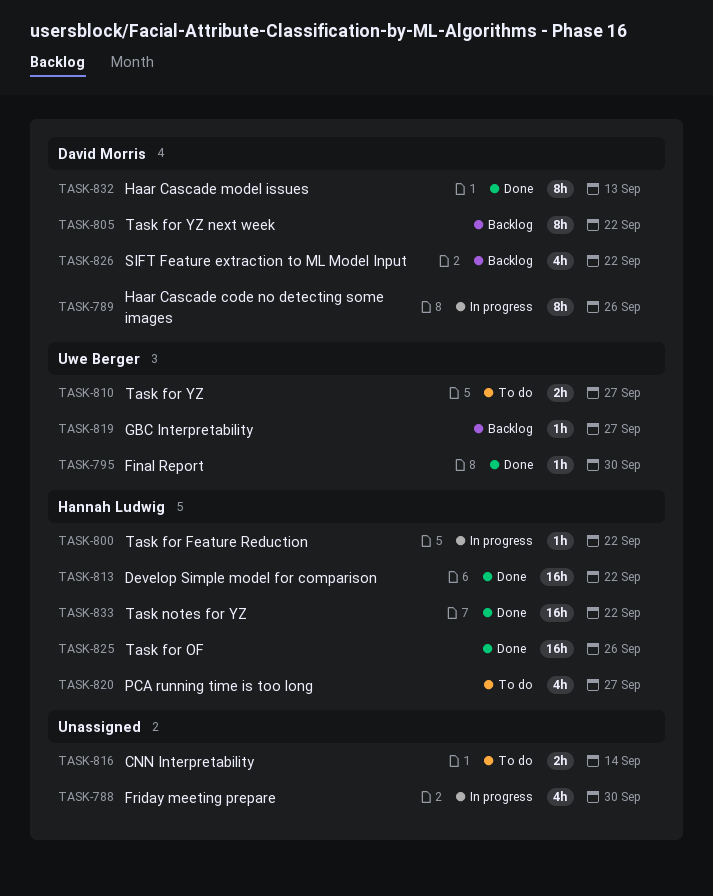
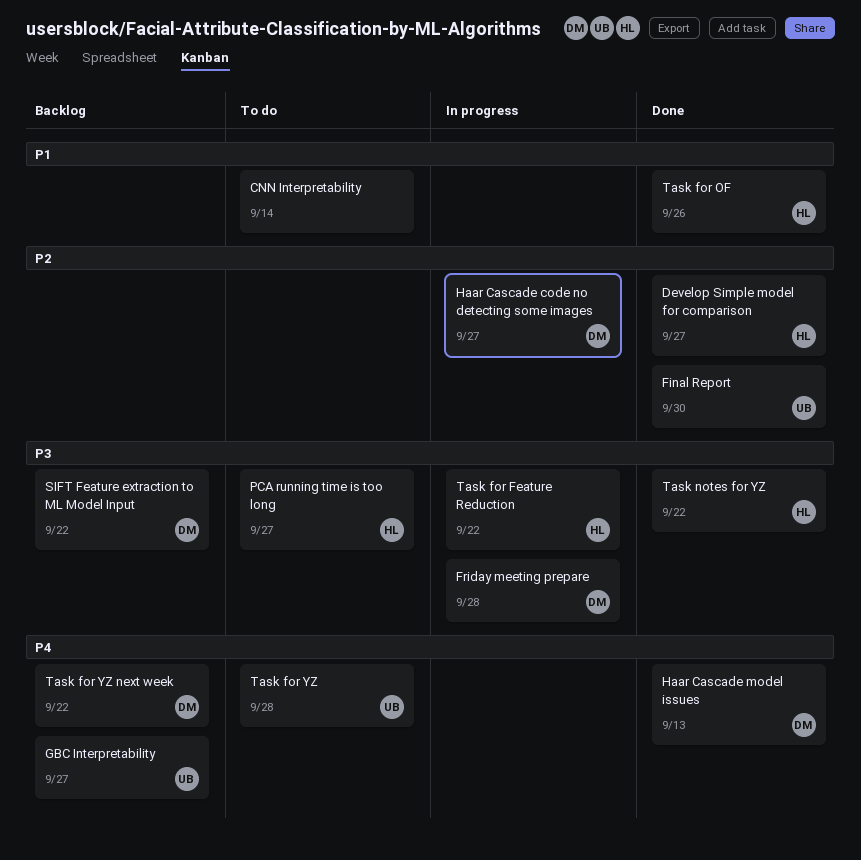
Develop Simple model for comparison, due: Sep 22 -> Sep 27
Friday meeting prepare, owner: none -> David Morris
Friday meeting prepare, due: Sep 30 -> Sep 28
Haar Cascade code no detecting some images, due: Sep 26 -> Sep 27
Task for YZ, due: Sep 27 -> Sep 28

